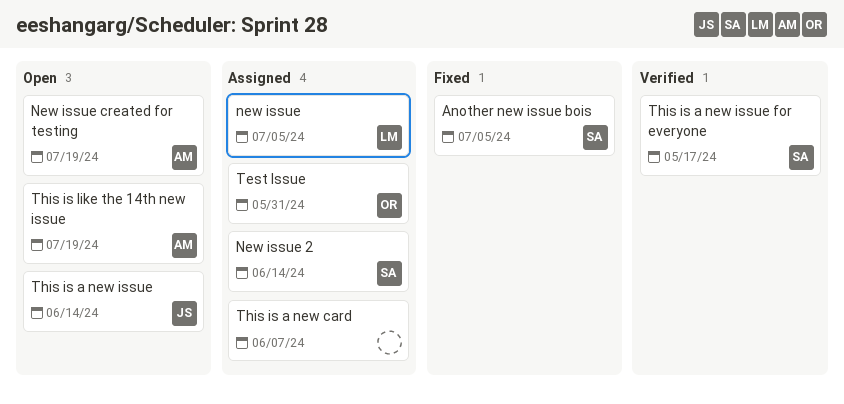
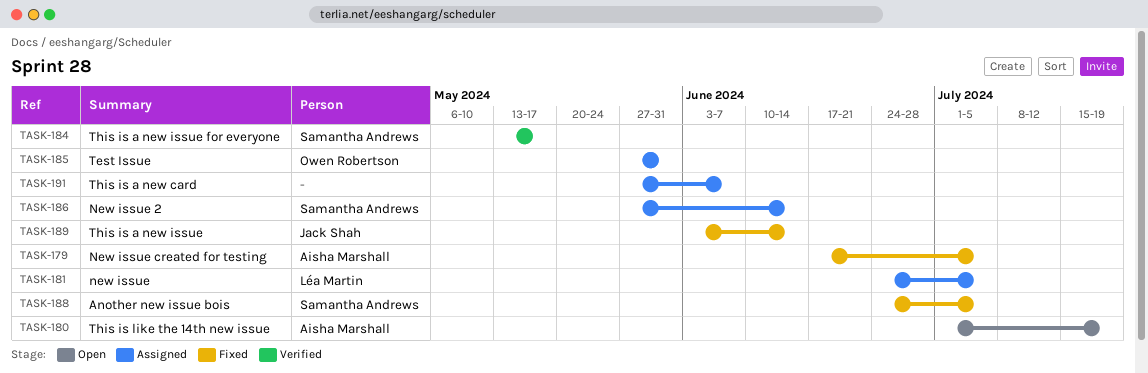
New issue created for testing, status: Open -> Fixed
New issue created for testing, due: Jul 19 -> Jul 5
This is a new issue, status: Open -> Fixed

